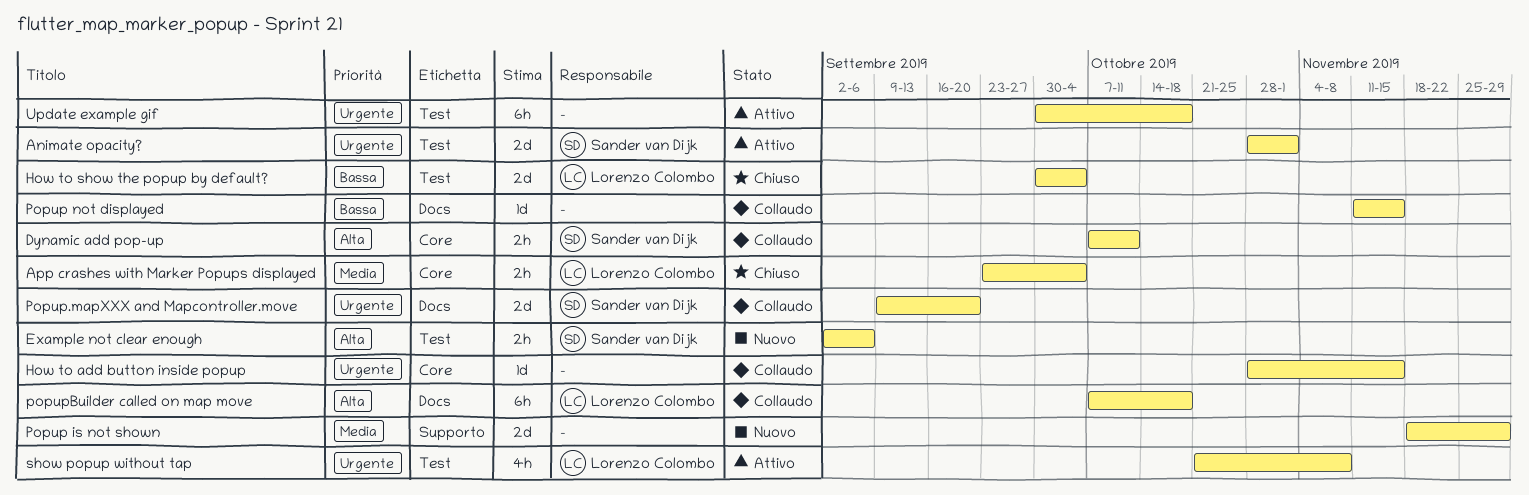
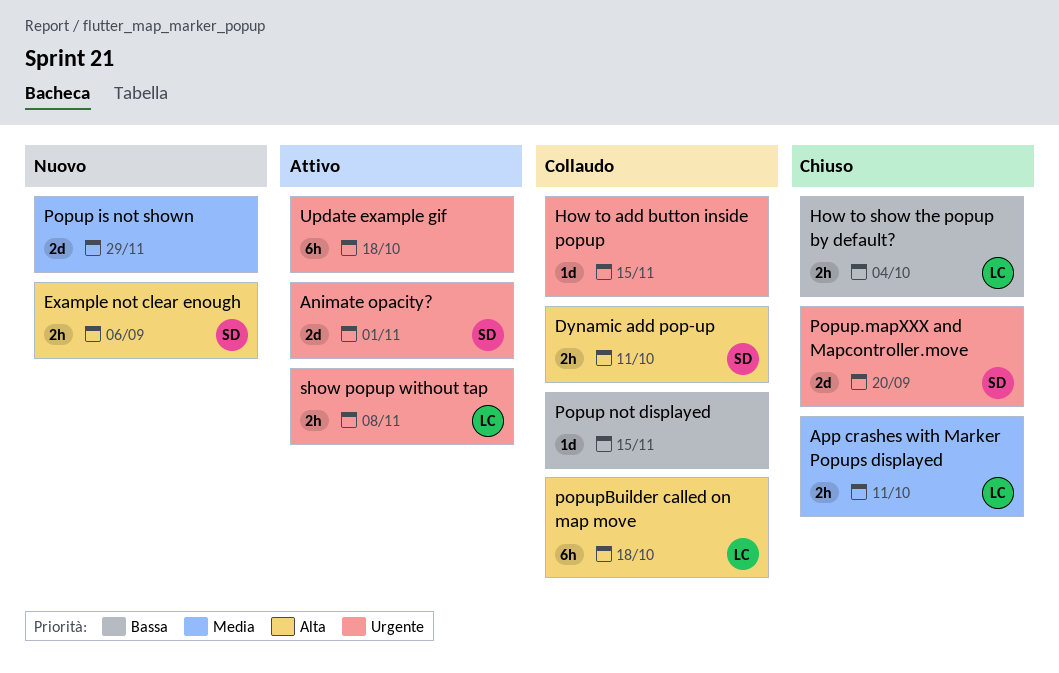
App crashes with Marker Popups displayed, due: Oct 4 -> Oct 11
How to show the popup by default?, estimate: 2d -> 2h
Popup.mapXXX and Mapcontroller.move, status: Collaudo -> Chiuso
show popup without tap, estimate: 4h -> 2h

